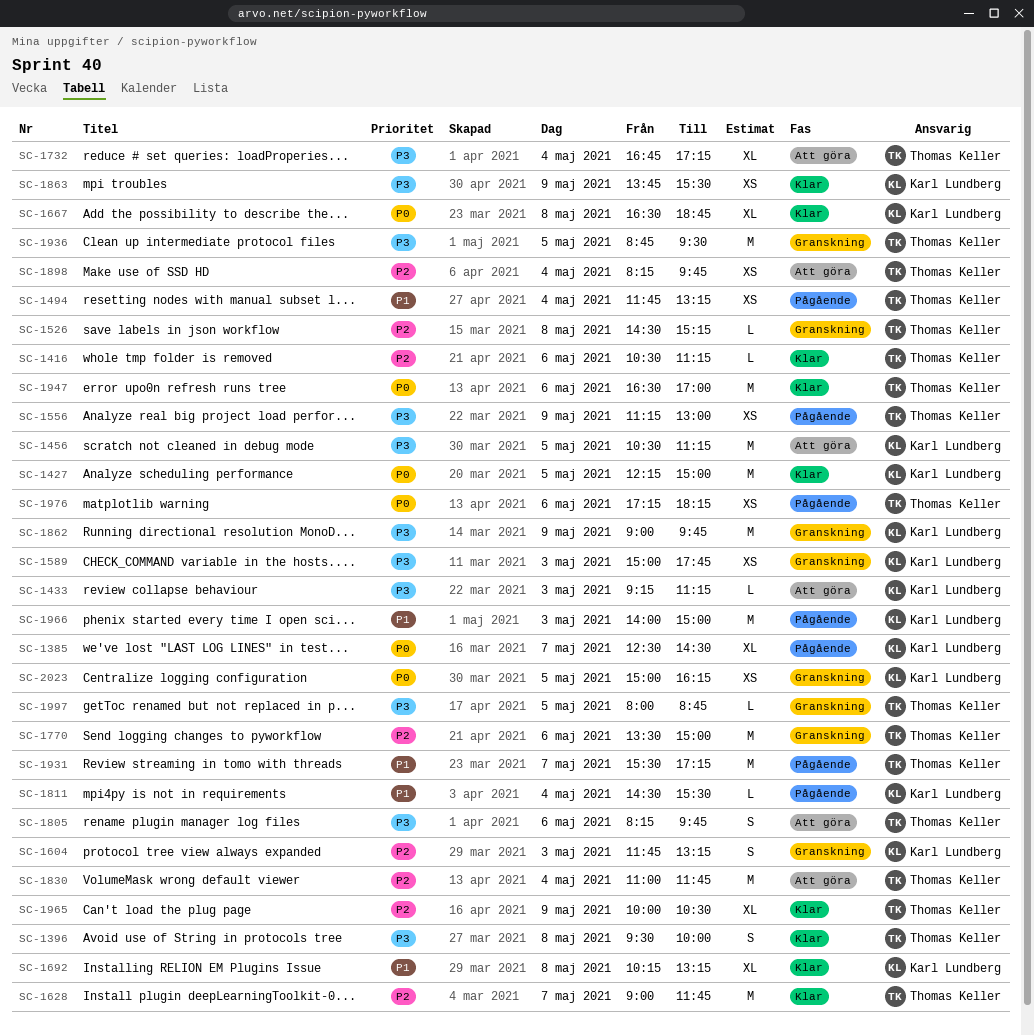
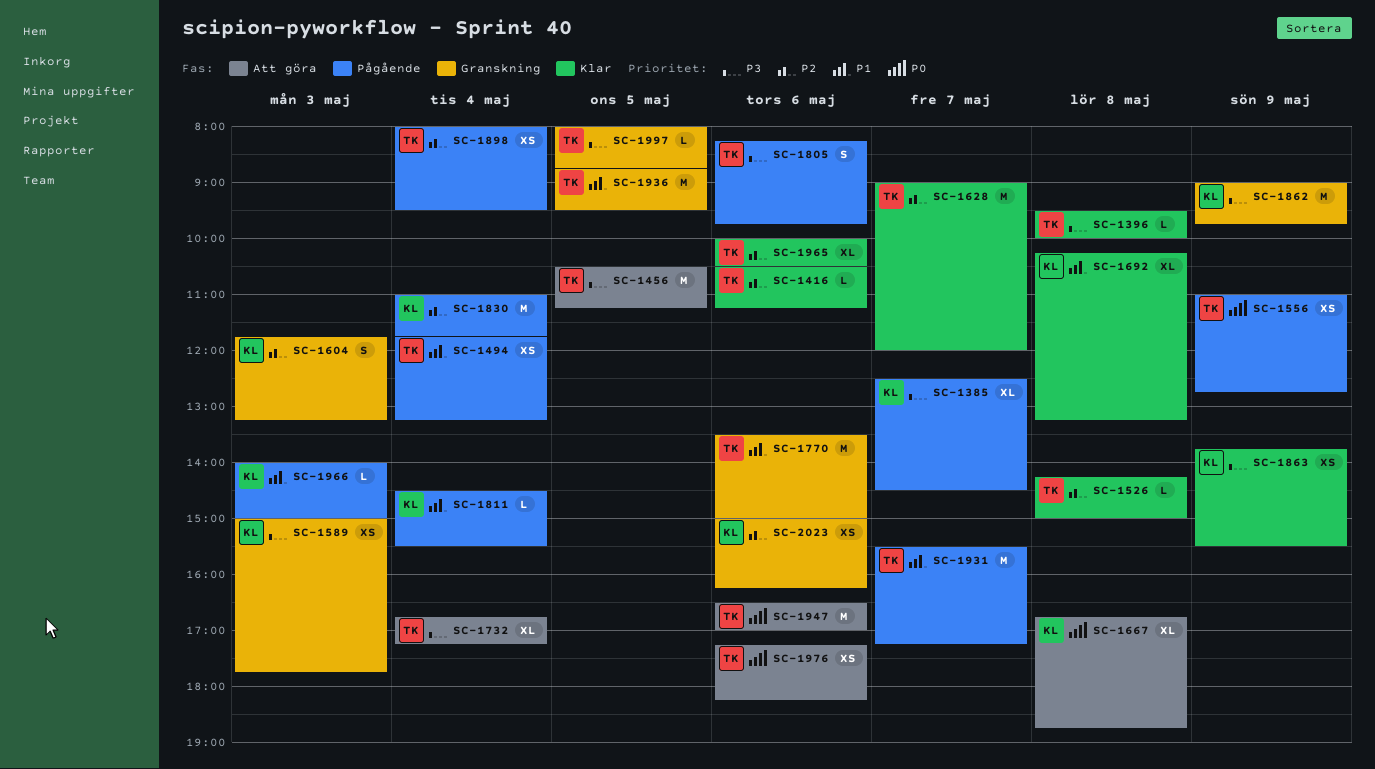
SC-1385, priority: P0 -> P3
SC-1396, estimate: S -> L
SC-1427: present -> none
SC-1433: present -> none
SC-1456, owner: Karl Lundberg -> Thomas Keller
SC-1526, status: Granskning -> Klar
SC-1526, begins: 14:30 -> 14:15
SC-1526, ends: 15:15 -> 15:00
SC-1556, priority: P3 -> P0
SC-1556, begins: 11:15 -> 11:00
SC-1556, ends: 13:00 -> 12:45
SC-1628, ends: 11:45 -> 12:00
SC-1667, status: Klar -> Att göra
SC-1667, begins: 16:30 -> 16:45
SC-1770, priority: P2 -> P1
SC-1805, status: Att göra -> Pågående
SC-1830, status: Att göra -> Pågående
SC-1830, owner: Thomas Keller -> Karl Lundberg
SC-1898, status: Att göra -> Pågående
SC-1898, begins: 08:15 -> 08:00
SC-1898, ends: 09:45 -> 09:30
SC-1936, priority: P3 -> P1
SC-1947, status: Klar -> Att göra
SC-1965, day: May 9 -> May 6
SC-1966, estimate: M -> L
SC-1976, status: Pågående -> Att göra
SC-2023, priority: P0 -> P2
SC-2023, day: May 5 -> May 6

